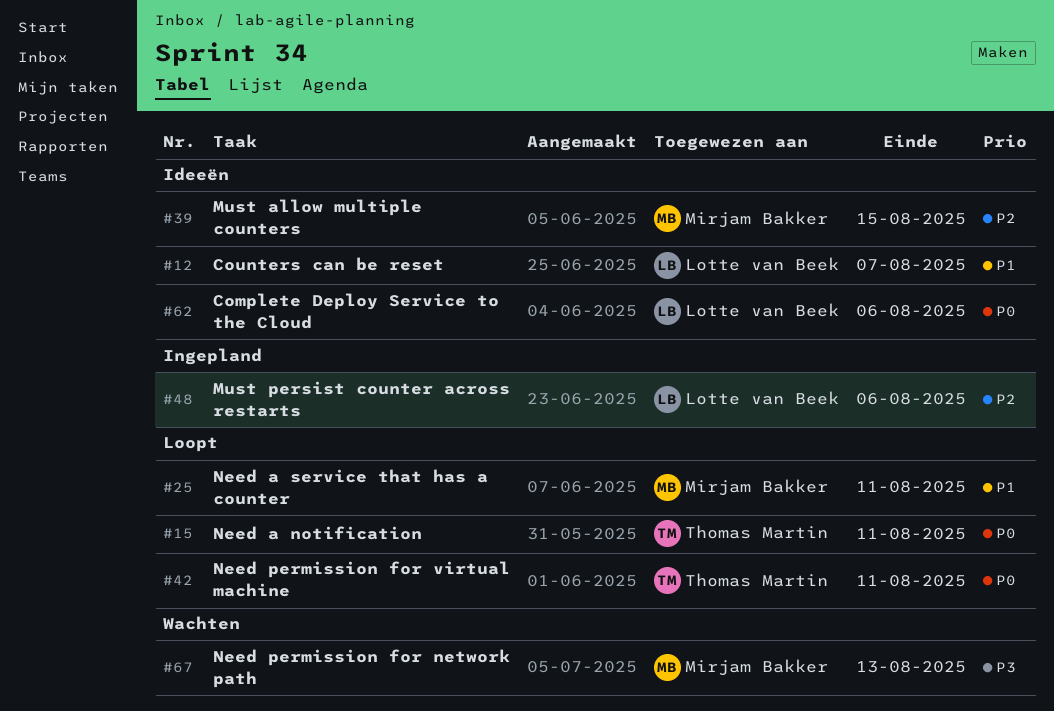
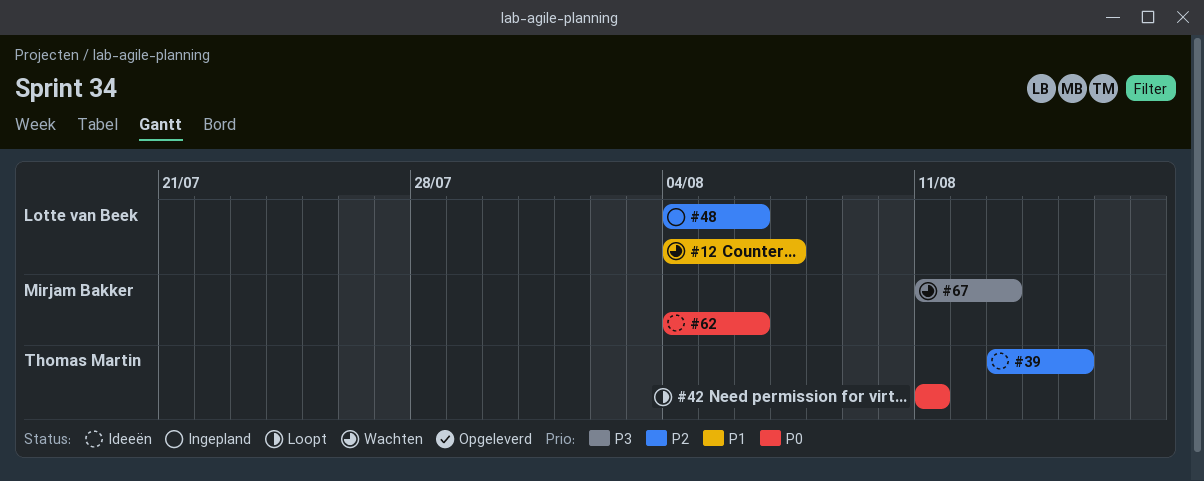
#12, status: Ideeën -> Wachten
#15: present -> none
#25: present -> none
#39, owner: Mirjam Bakker -> Thomas Martin
#62, owner: Lotte van Beek -> Mirjam Bakker

